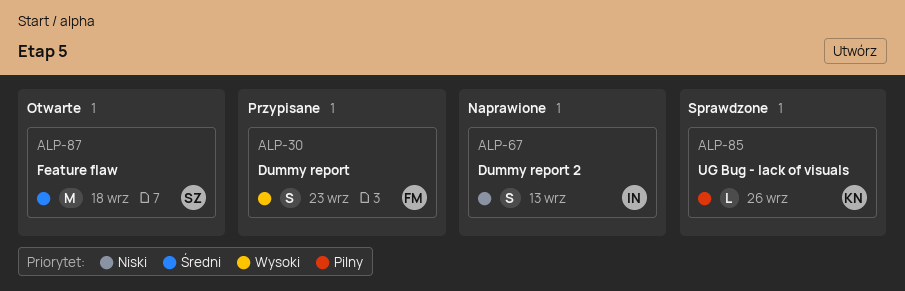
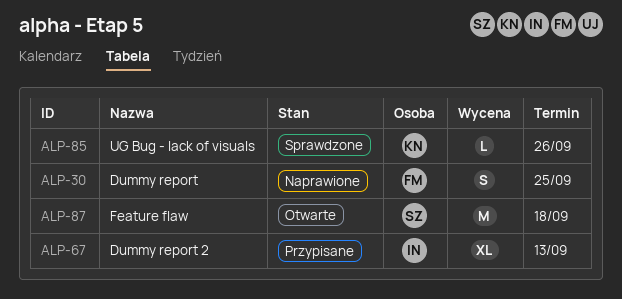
ALP-30, status: Przypisane -> Naprawione
ALP-30, due: Sep 23 -> Sep 25
ALP-67, status: Naprawione -> Przypisane
ALP-67, estimate: S -> XL

